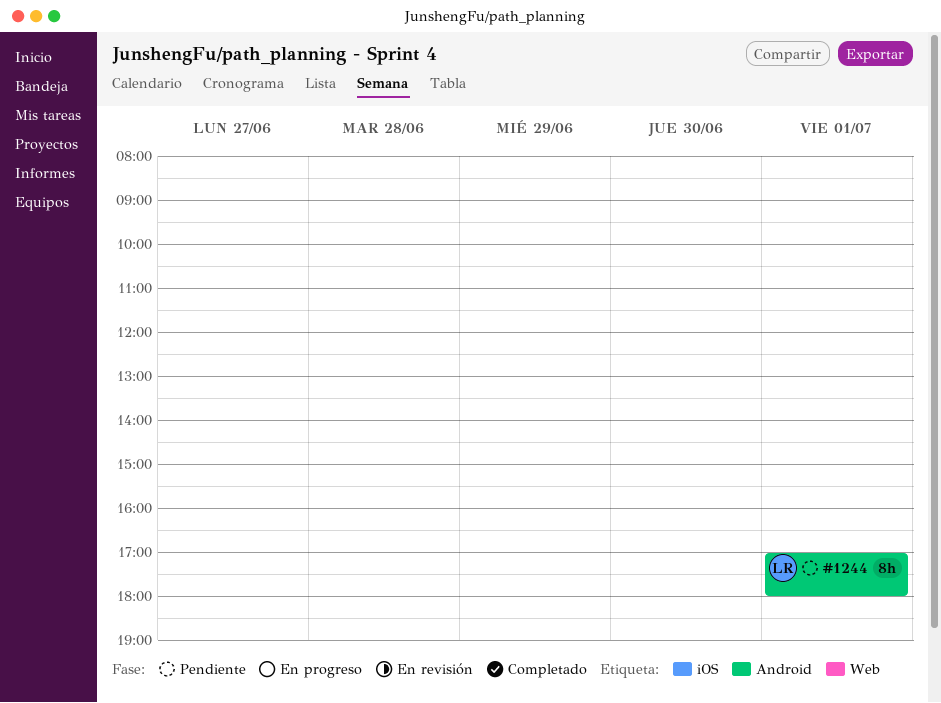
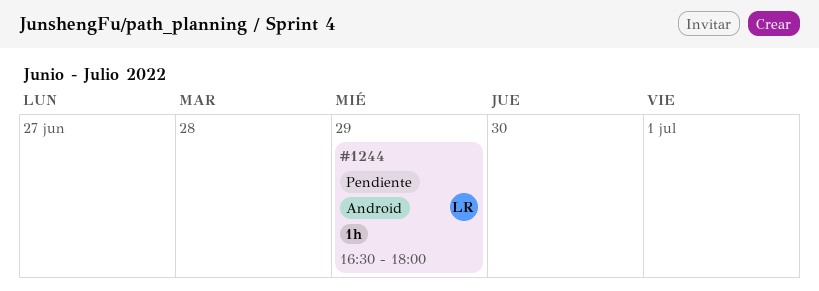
#1244, estimate: 8h -> 1h
#1244, day: Jul 1 -> Jun 29
#1244, begins: 17:00 -> 16:30

